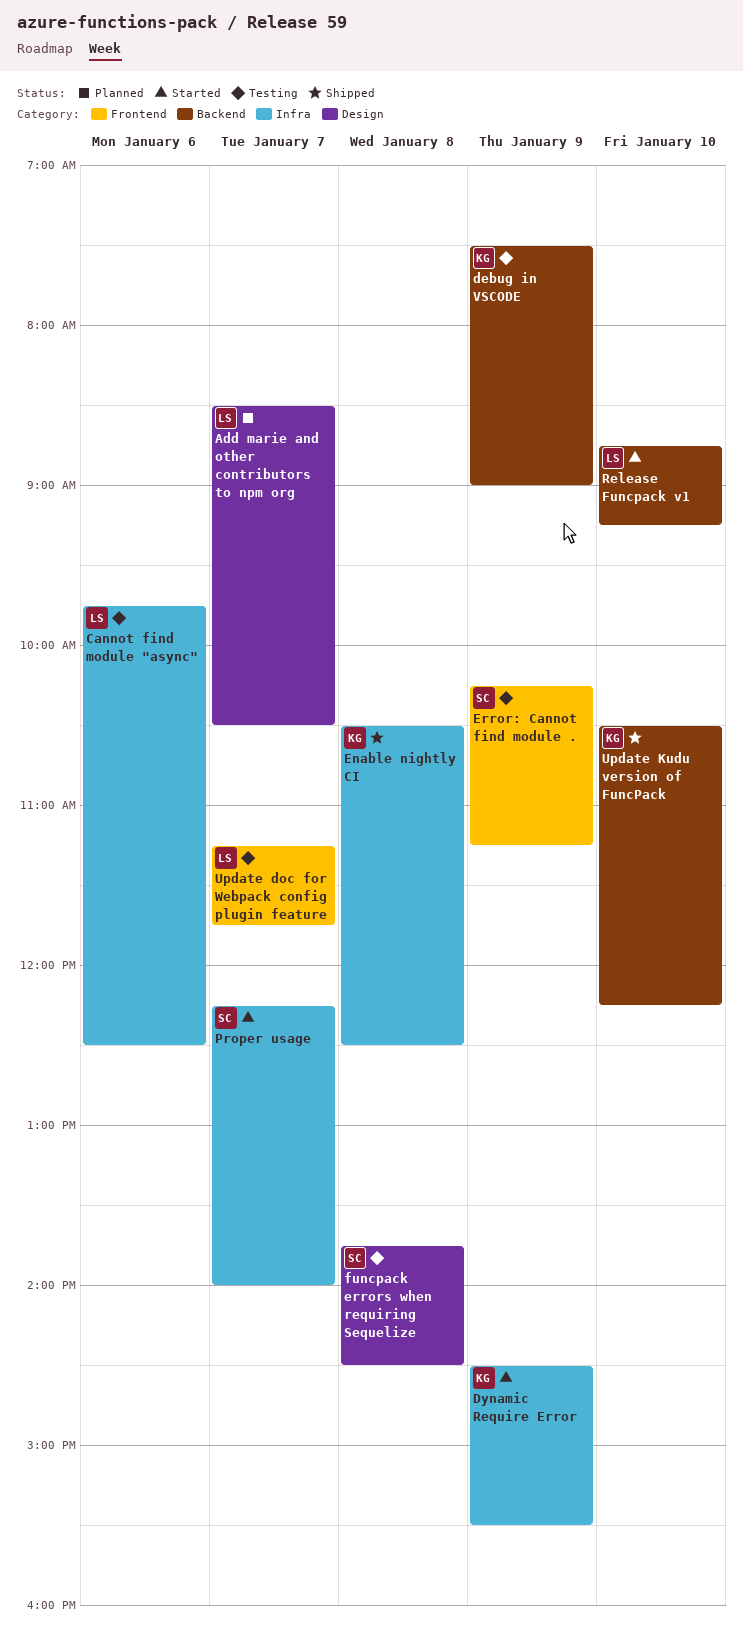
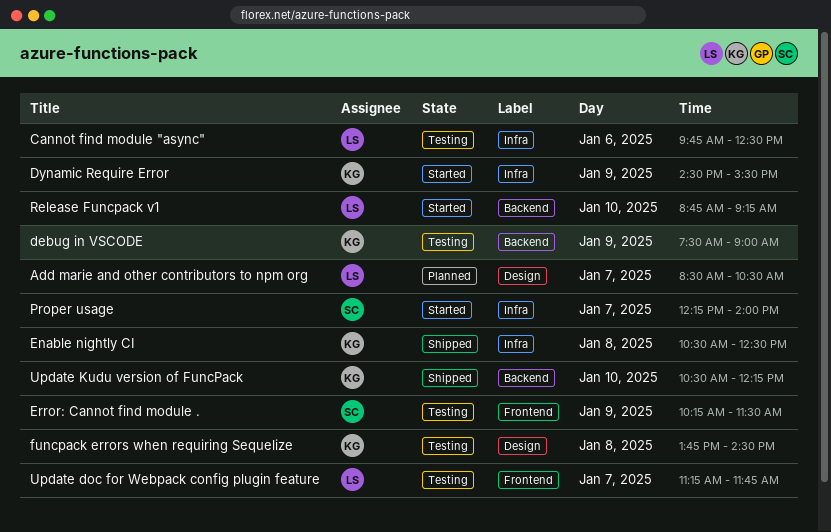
Error: Cannot find module ., ends: 11:15 -> 11:30
funcpack errors when requiring Sequelize, owner: SC -> KG

